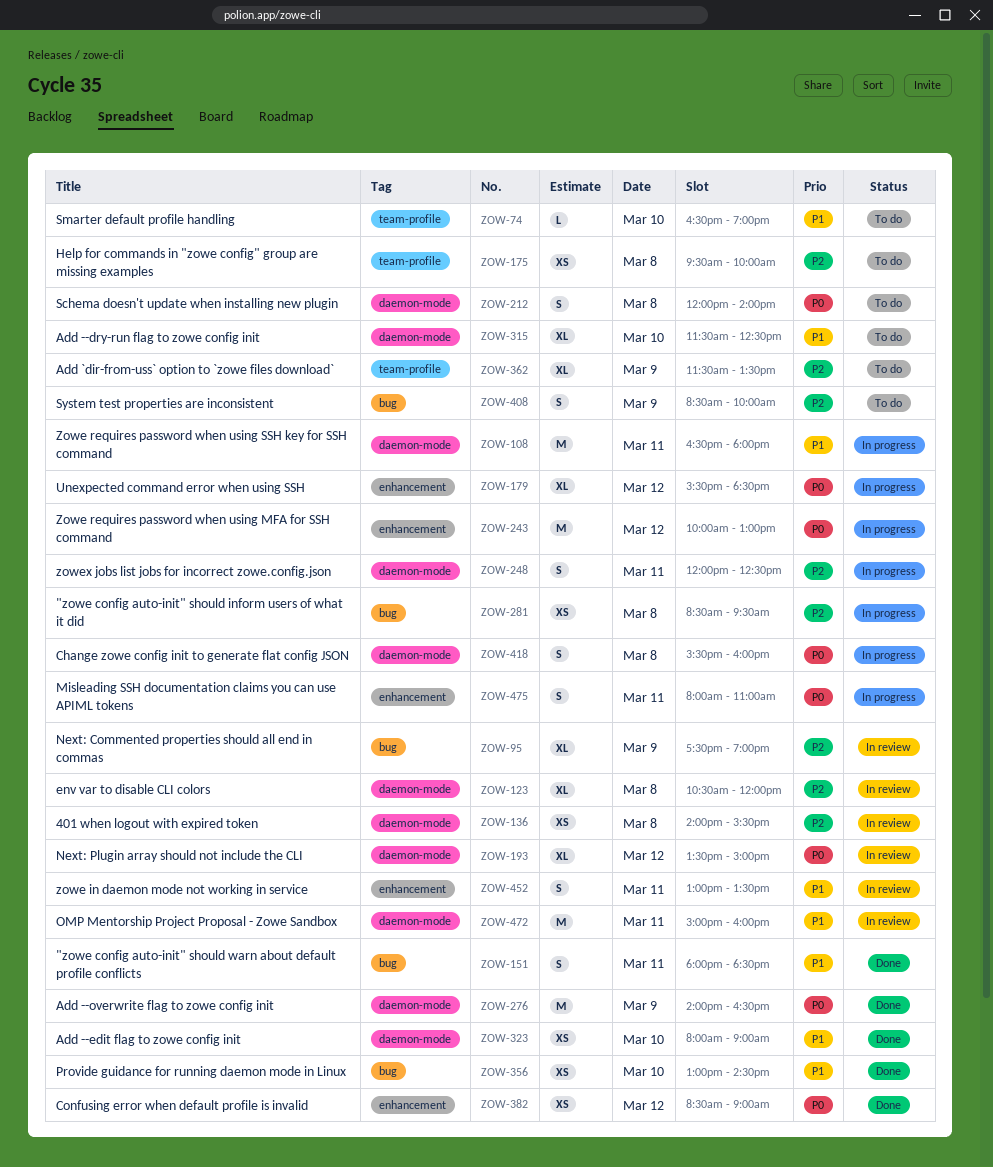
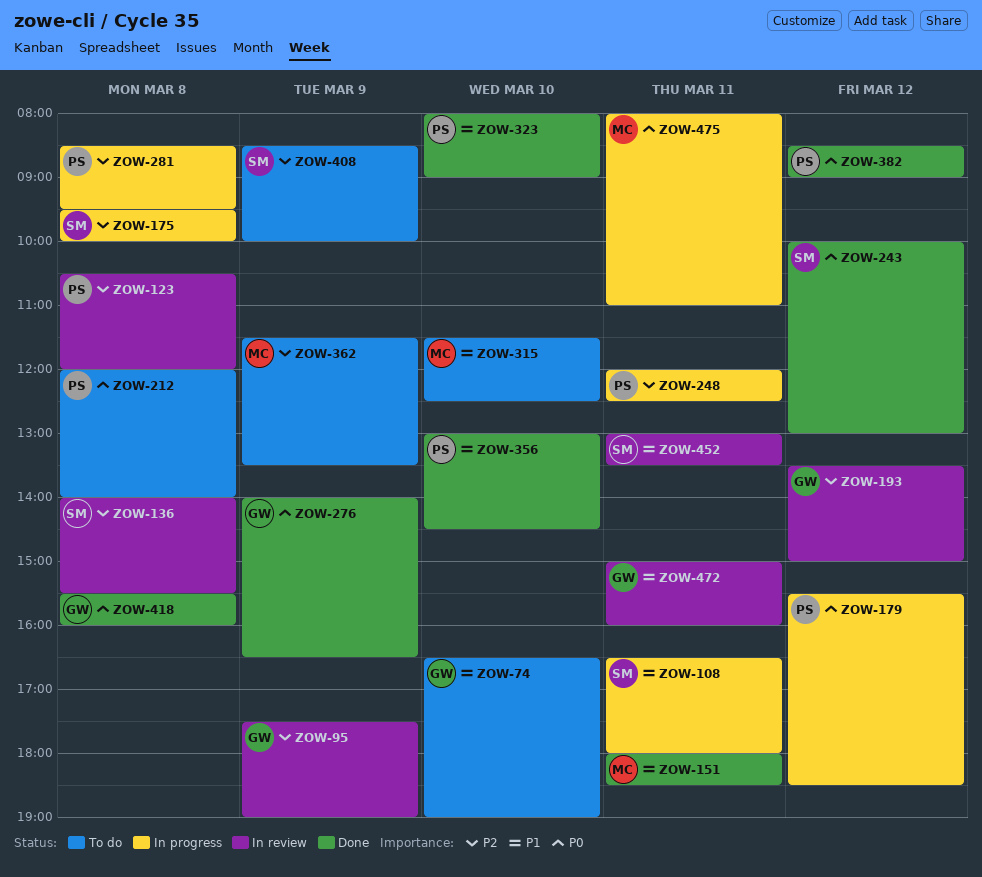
ZOW-175, status: To do -> In progress
ZOW-193, priority: P0 -> P2
ZOW-243, status: In progress -> Done
ZOW-418, status: In progress -> Done

